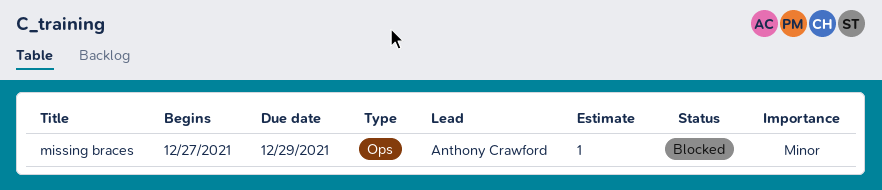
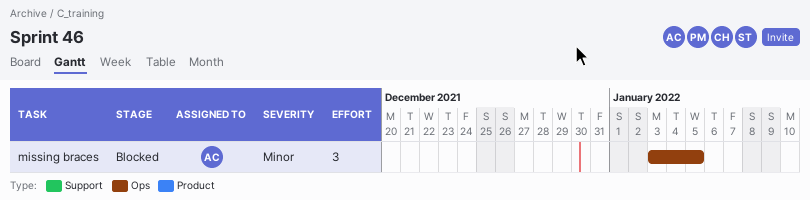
missing braces, estimate: 1 -> 3
missing braces, start: Dec 27 -> Jan 3
missing braces, due: Dec 29 -> Jan 5

